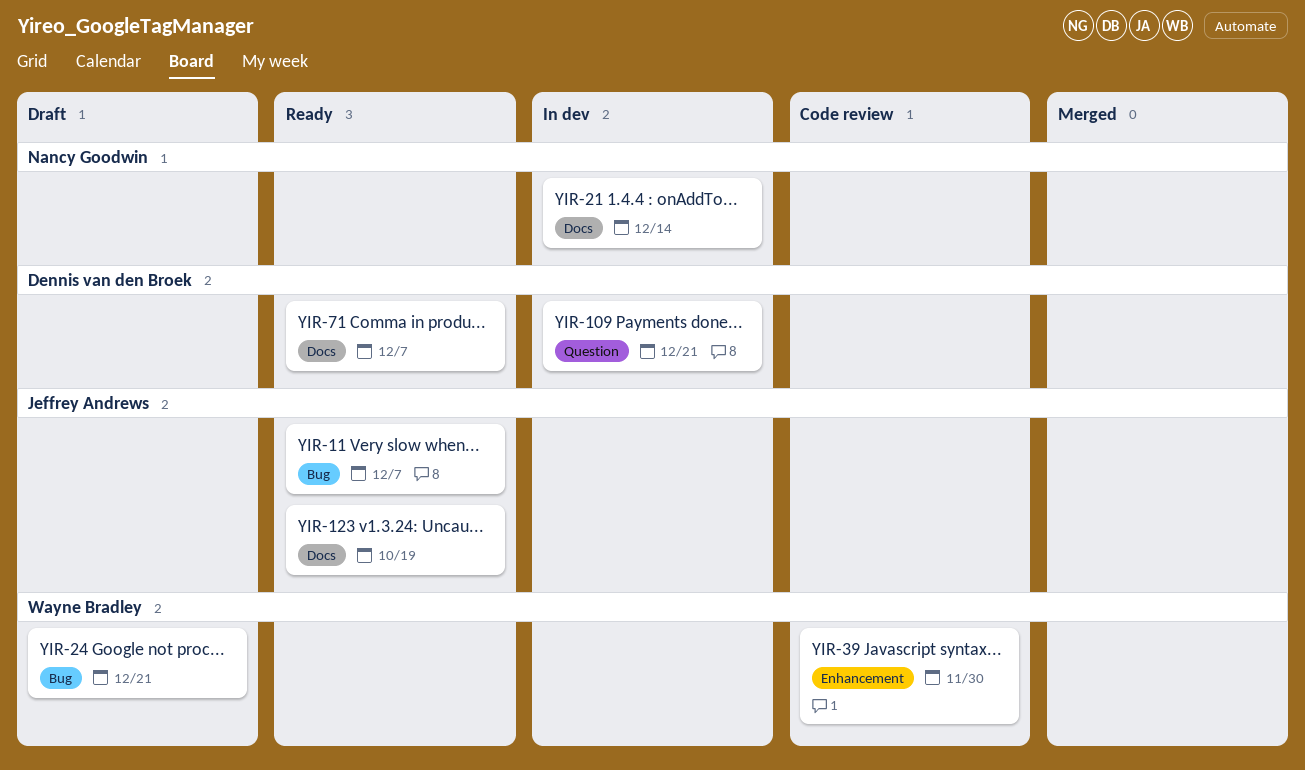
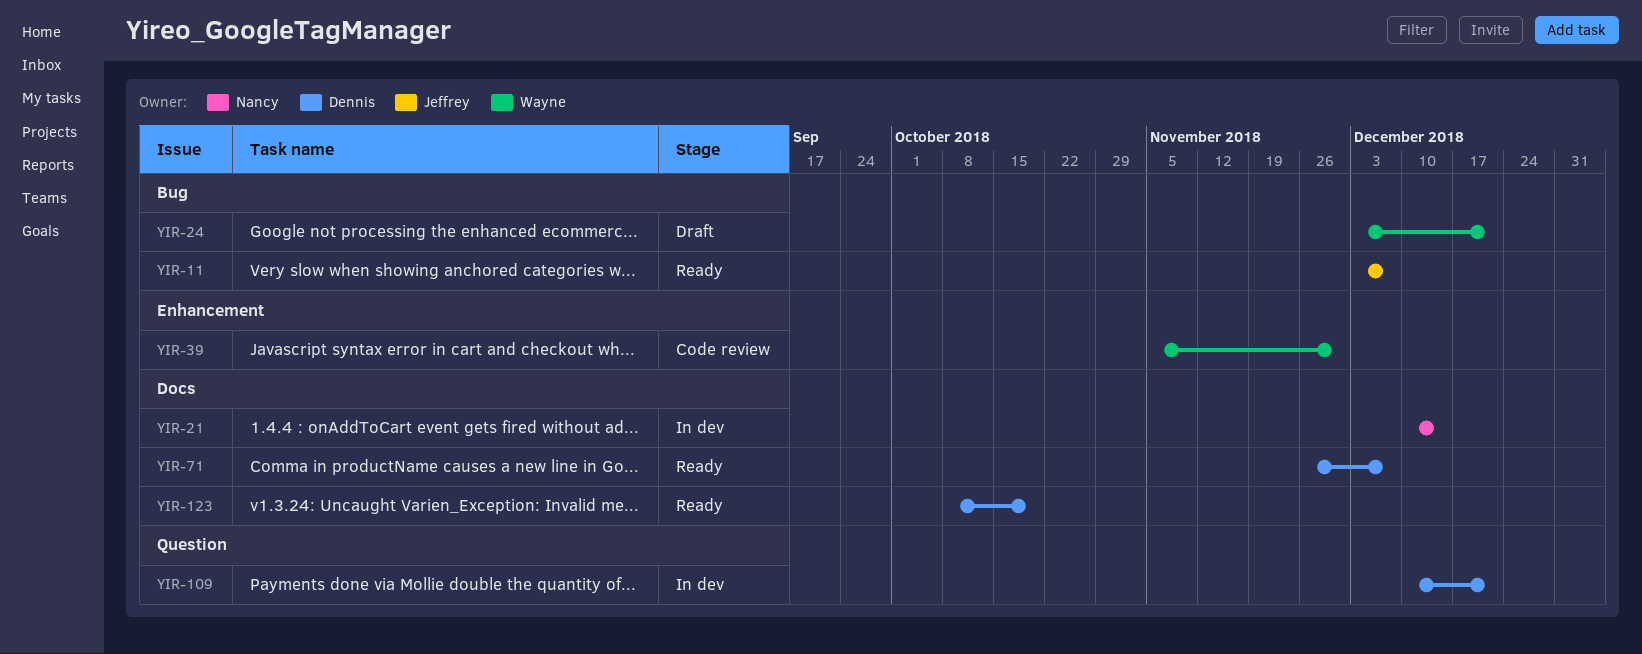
YIR-123, owner: Jeffrey Andrews -> Dennis van den Broek

